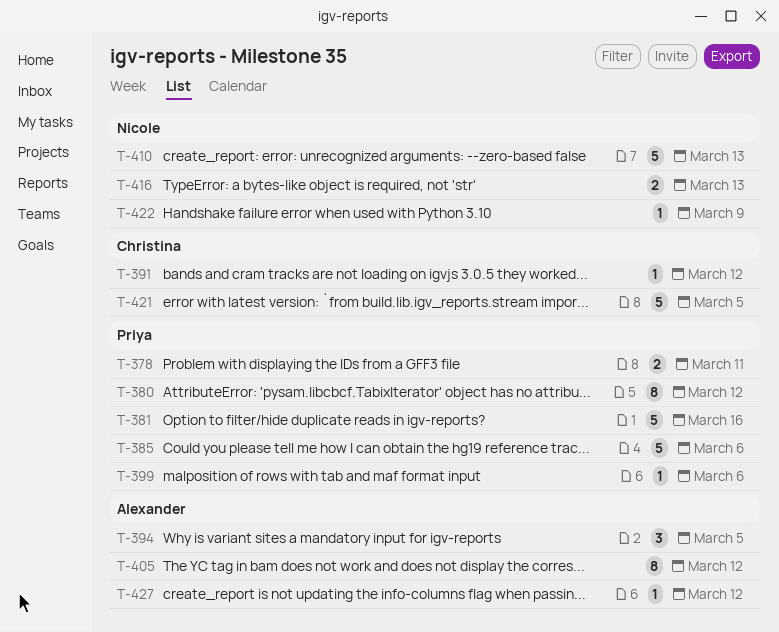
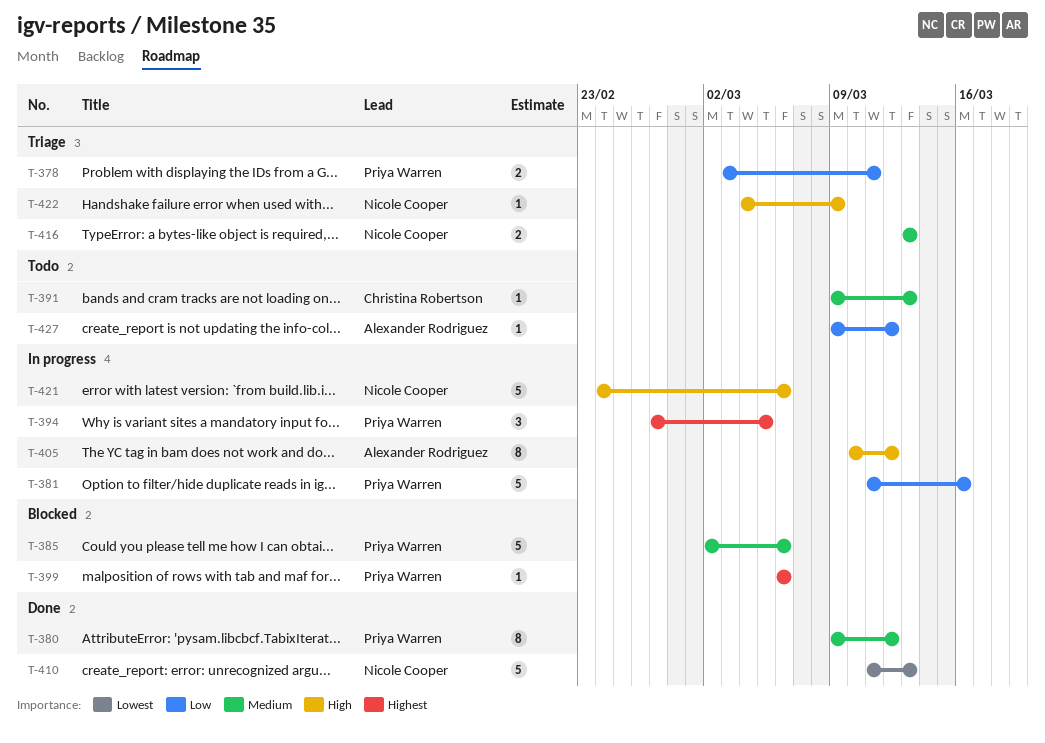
T-391, due: Mar 12 -> Mar 13
T-394, owner: Alexander Rodriguez -> Priya Warren
T-421, owner: Christina Robertson -> Nicole Cooper
T-421, due: Mar 5 -> Mar 6

